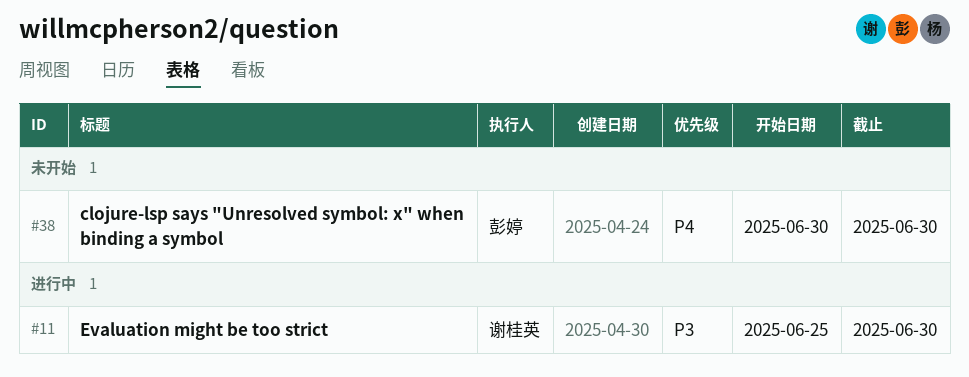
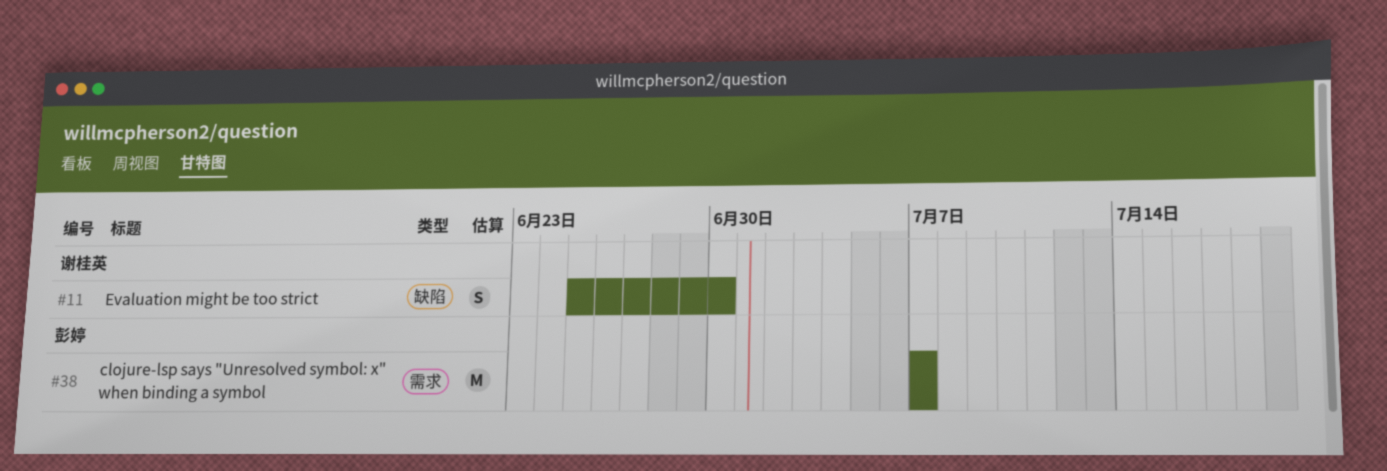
#38, start: Jun 30 -> Jul 7
#38, due: Jun 30 -> Jul 7

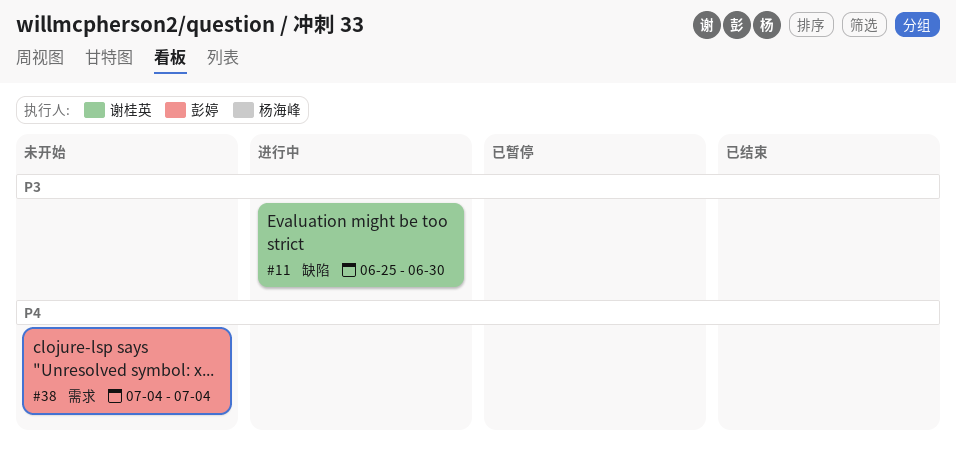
#38, start: Jul 7 -> Jul 4
#38, due: Jul 7 -> Jul 4

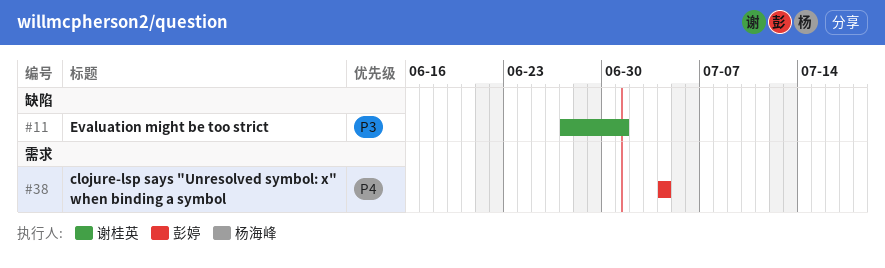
#11, start: Jun 25 -> Jun 27
#11, due: Jun 30 -> Jul 1

